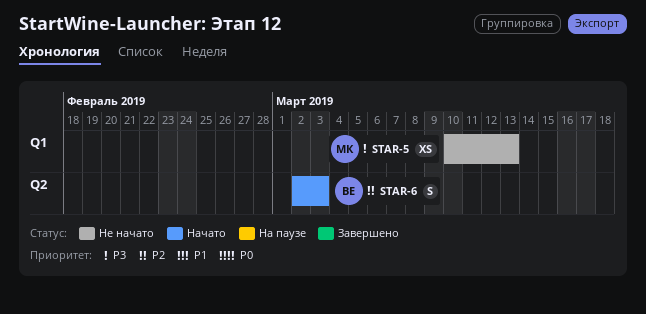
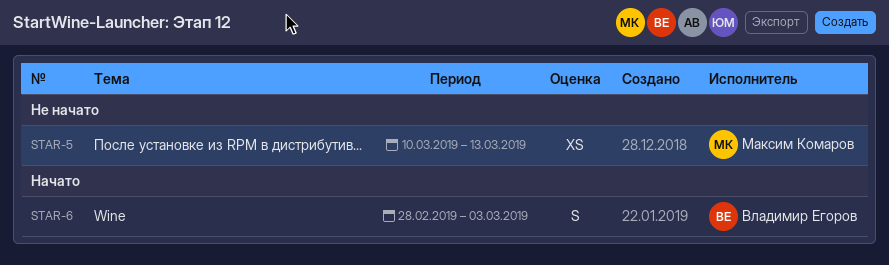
STAR-6, start: Mar 2 -> Feb 28

